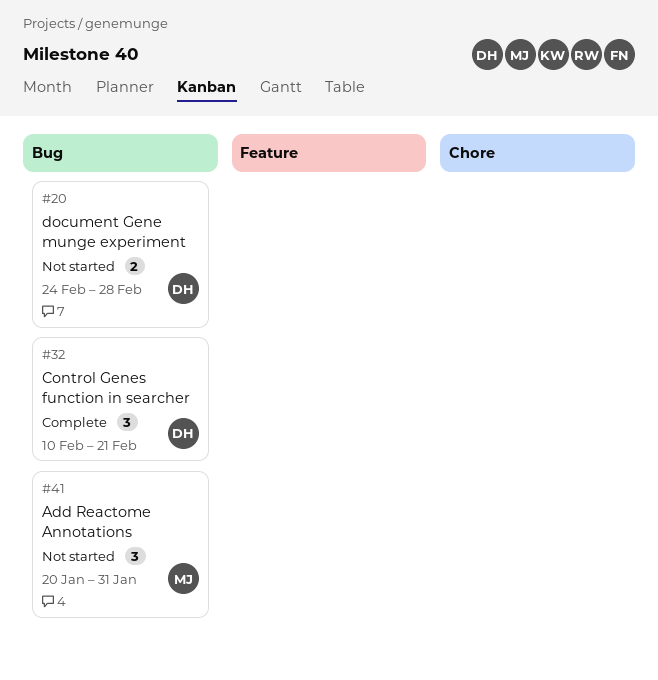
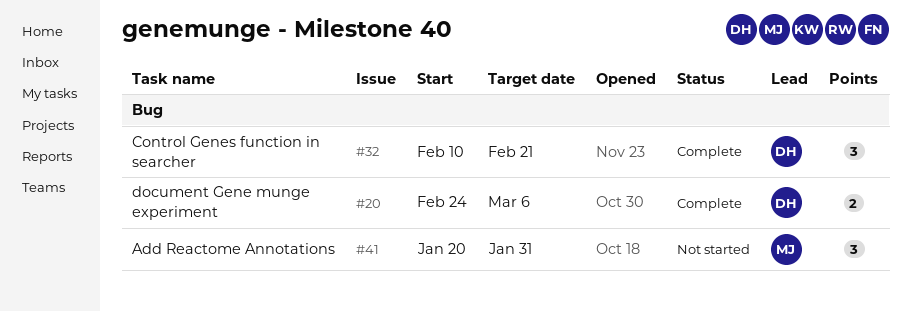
#20, status: Not started -> Complete
#20, due: Feb 28 -> Mar 6

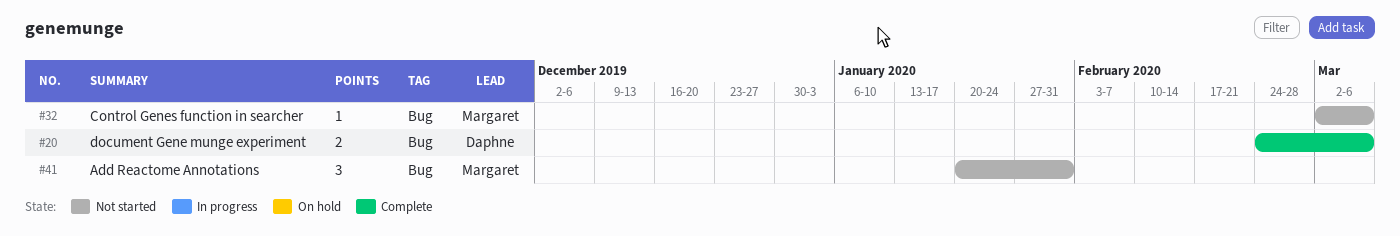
#32, status: Complete -> Not started
#32, owner: Daphne -> Margaret
#32, estimate: 3 -> 1
#32, start: Feb 10 -> Mar 2
#32, due: Feb 21 -> Mar 6

